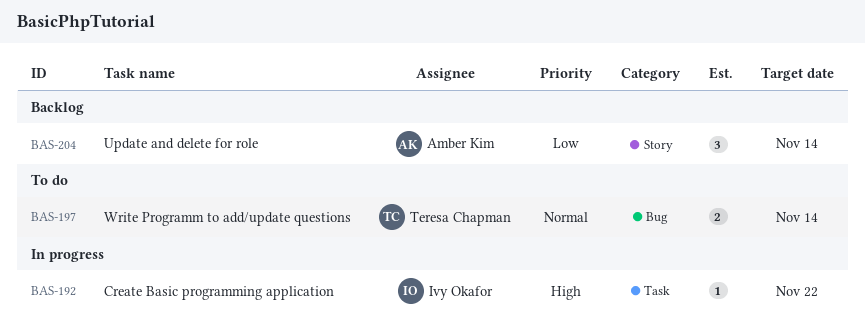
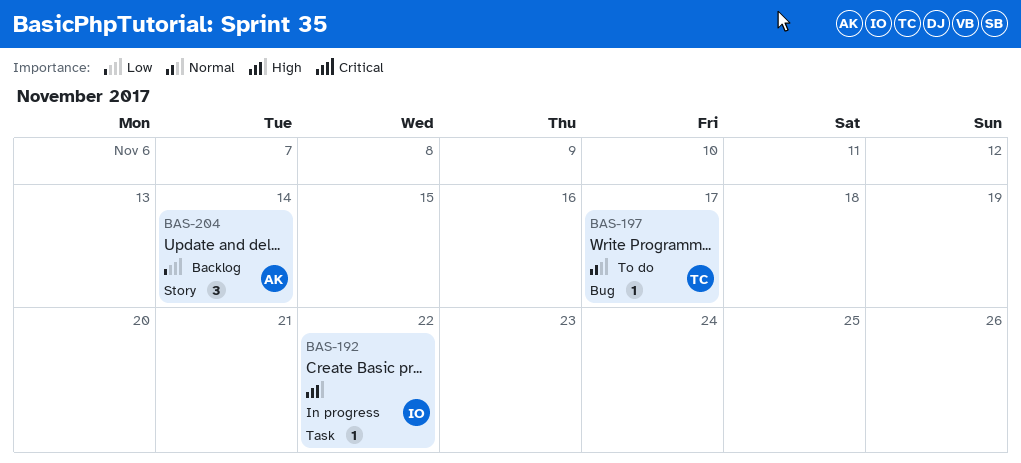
BAS-197, estimate: 2 -> 1
BAS-197, due: Nov 14 -> Nov 17

